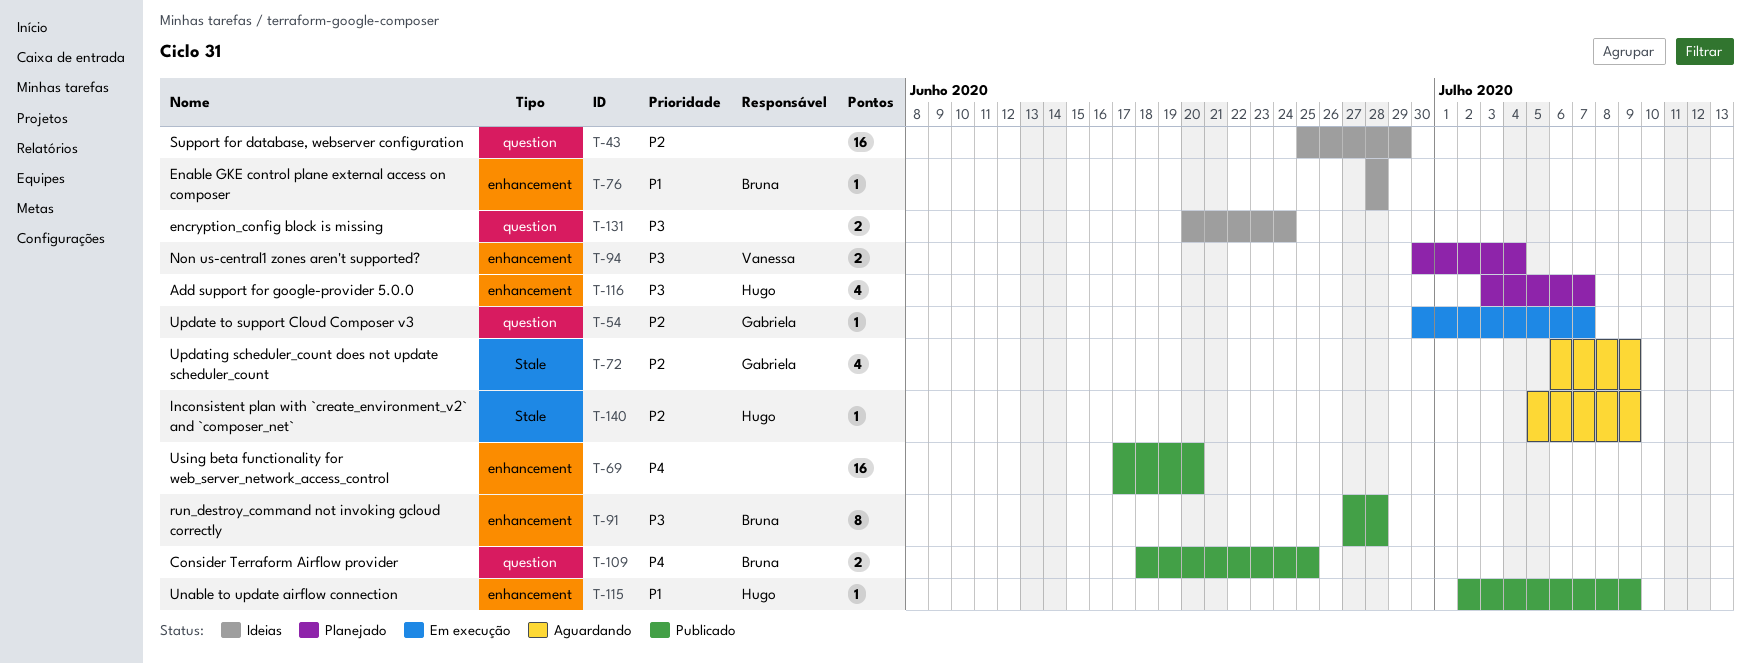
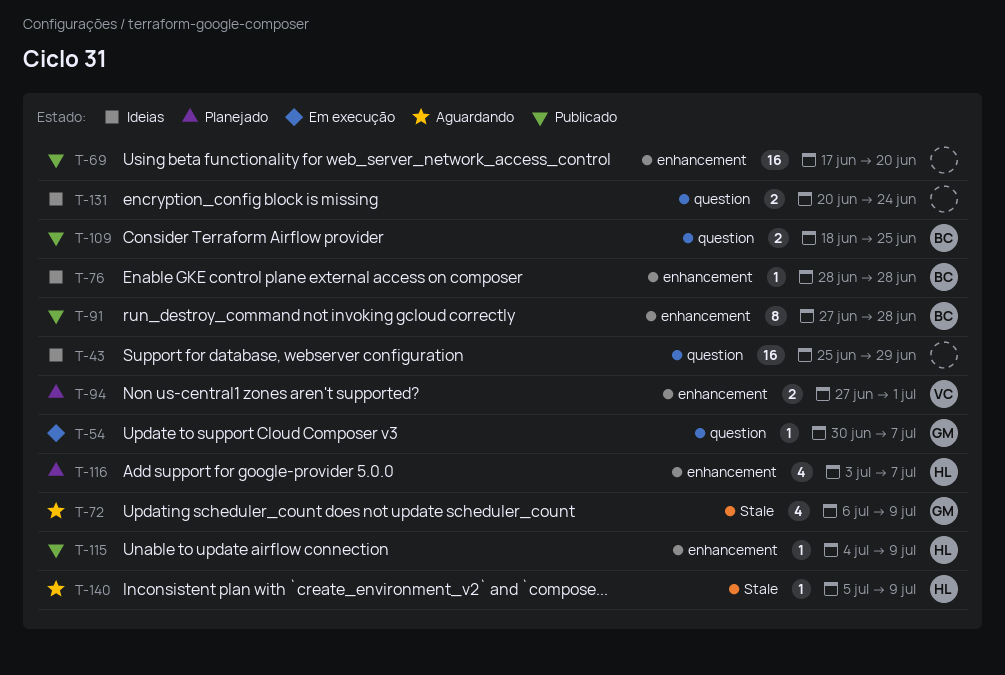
T-94, start: Jun 30 -> Jun 27
T-94, due: Jul 4 -> Jul 1
T-115, start: Jul 2 -> Jul 4

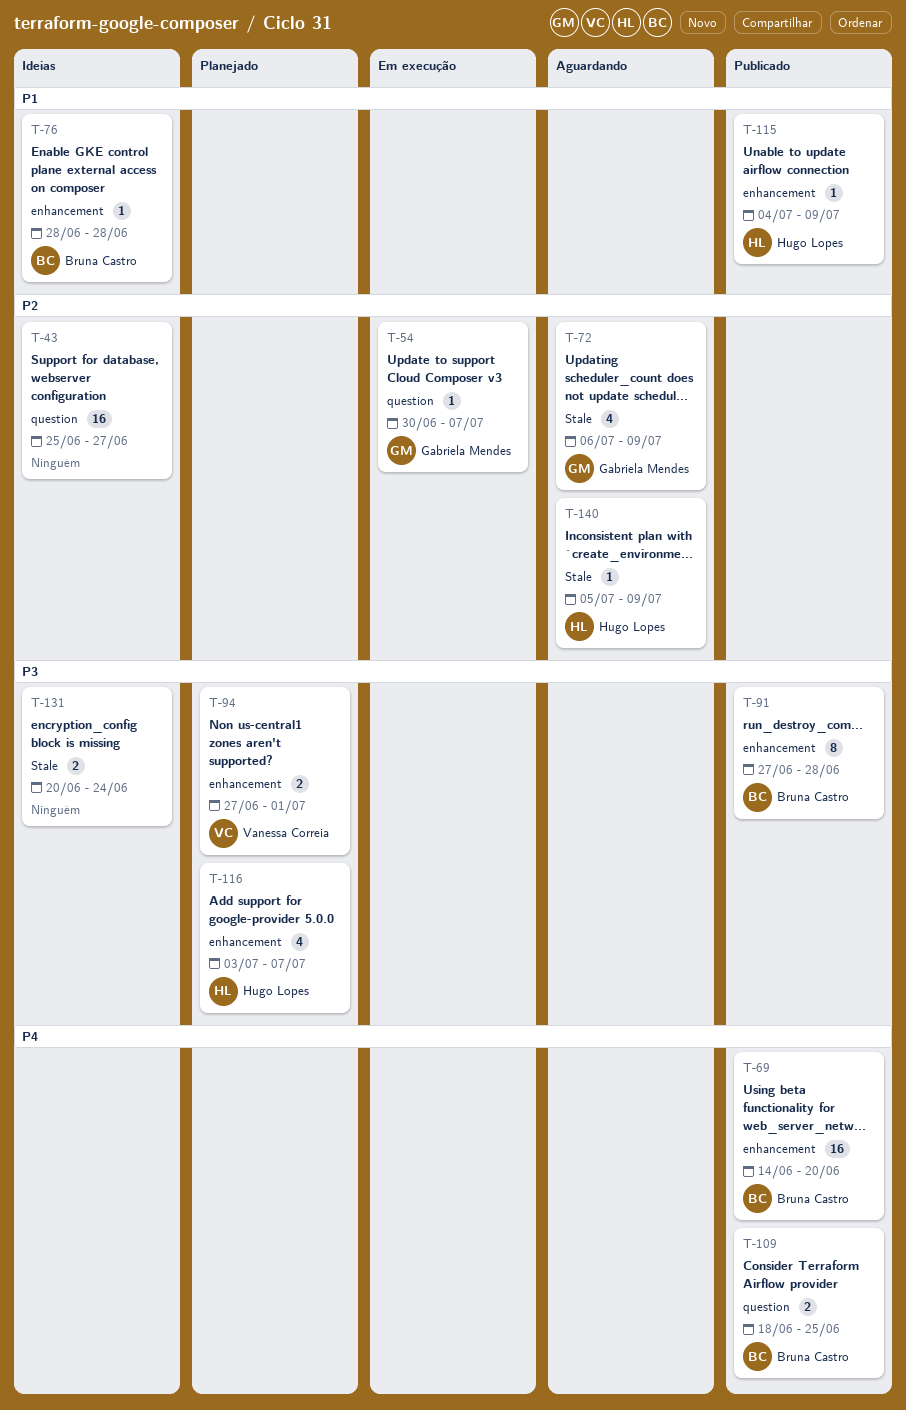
T-43, due: Jun 29 -> Jun 27
T-69, owner: none -> Bruna Castro
T-69, start: Jun 17 -> Jun 14
T-131, label: question -> Stale

